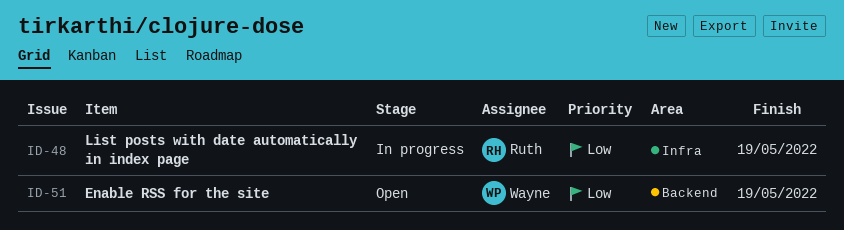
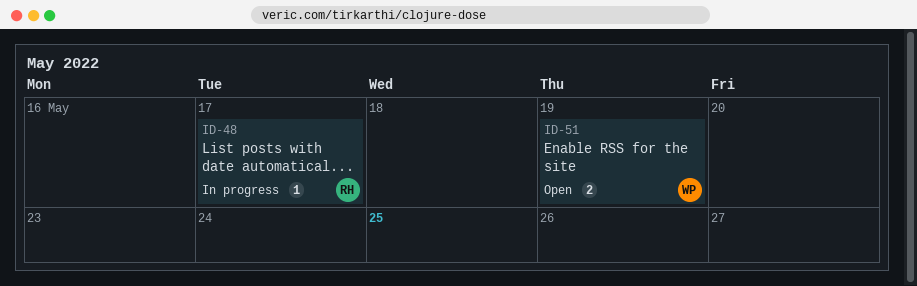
ID-48, due: May 19 -> May 17

